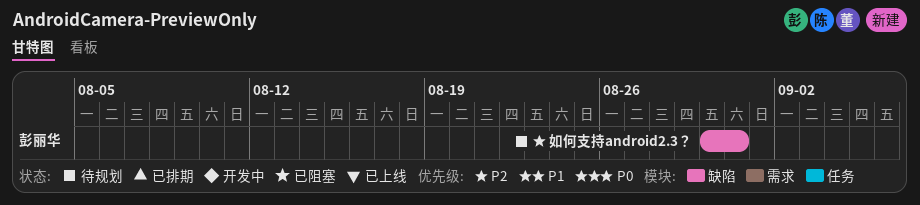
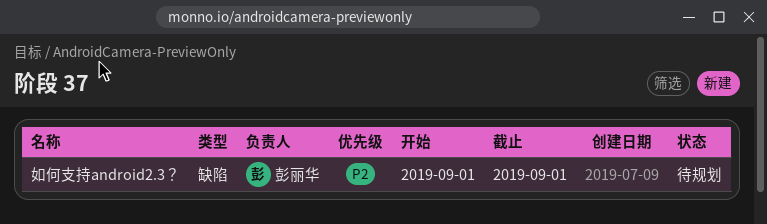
如何支持android2.3？, start: Aug 30 -> Sep 1
如何支持android2.3？, due: Aug 31 -> Sep 1

